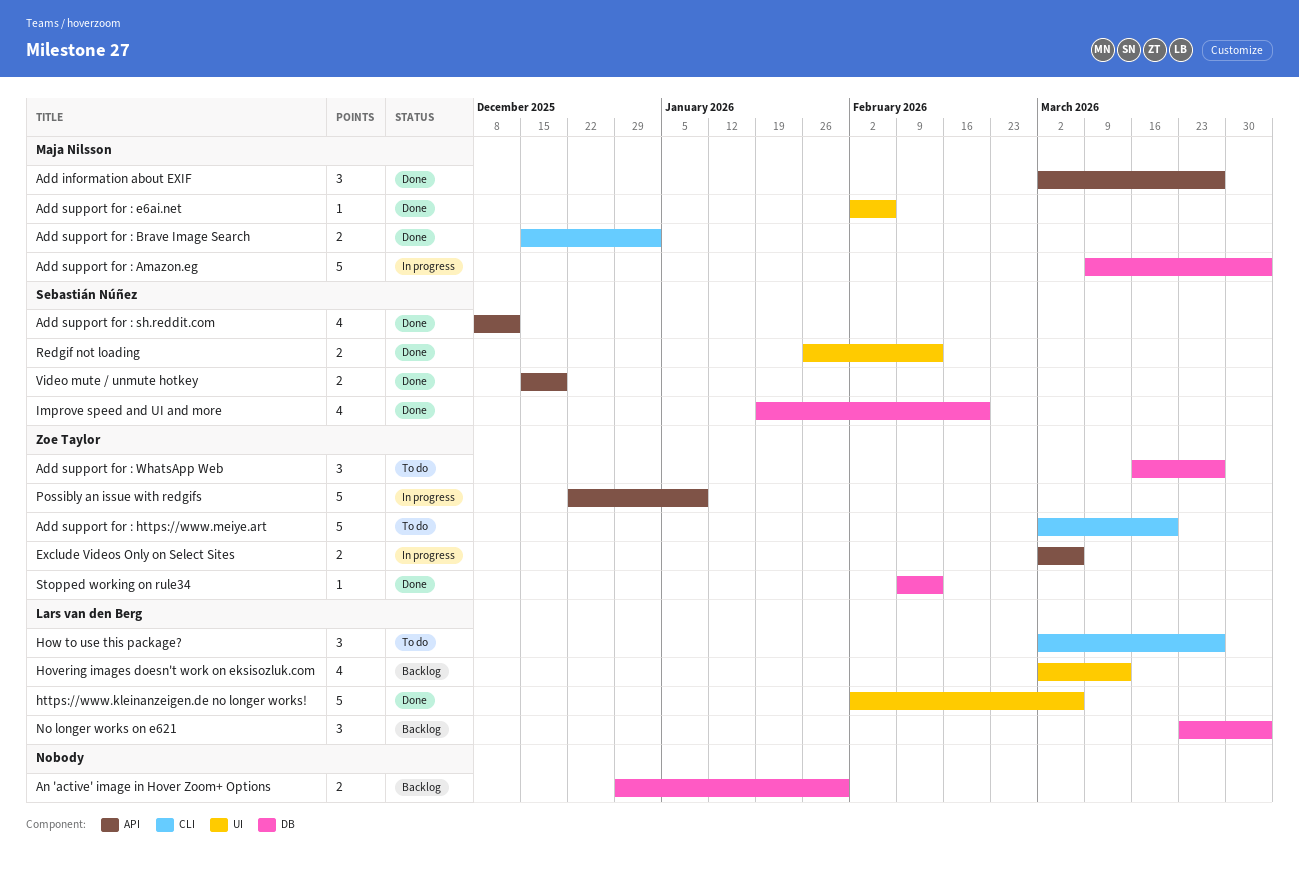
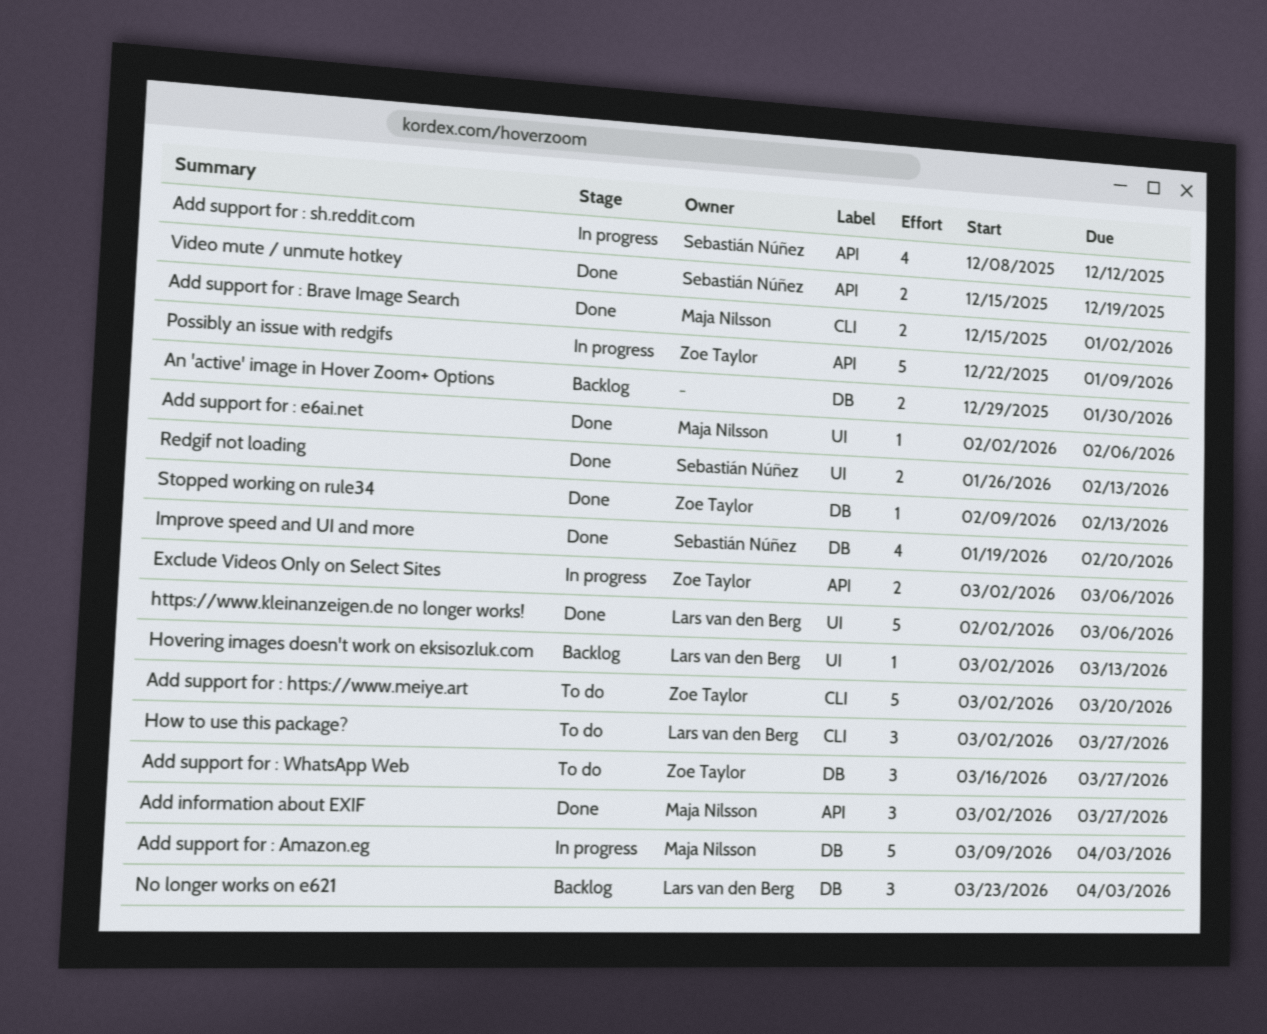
Add support for : sh.reddit.com, status: Done -> In progress
Hovering images doesn't work on eksisozluk.com, estimate: 4 -> 1

